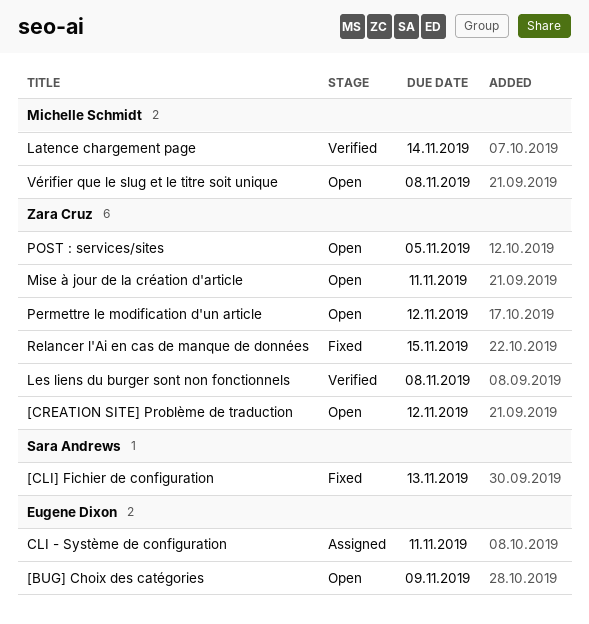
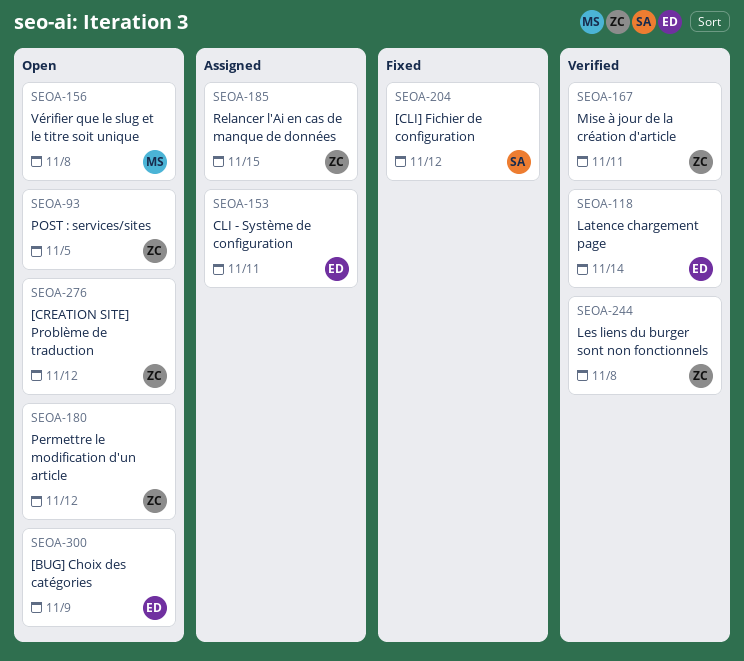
[CLI] Fichier de configuration, due: Nov 13 -> Nov 12
Latence chargement page, owner: Michelle Schmidt -> Eugene Dixon
Mise à jour de la création d'article, status: Open -> Verified
Relancer l'Ai en cas de manque de données, status: Fixed -> Assigned

